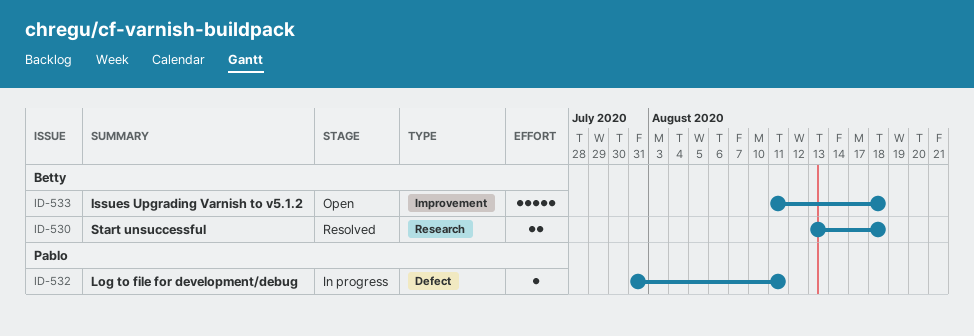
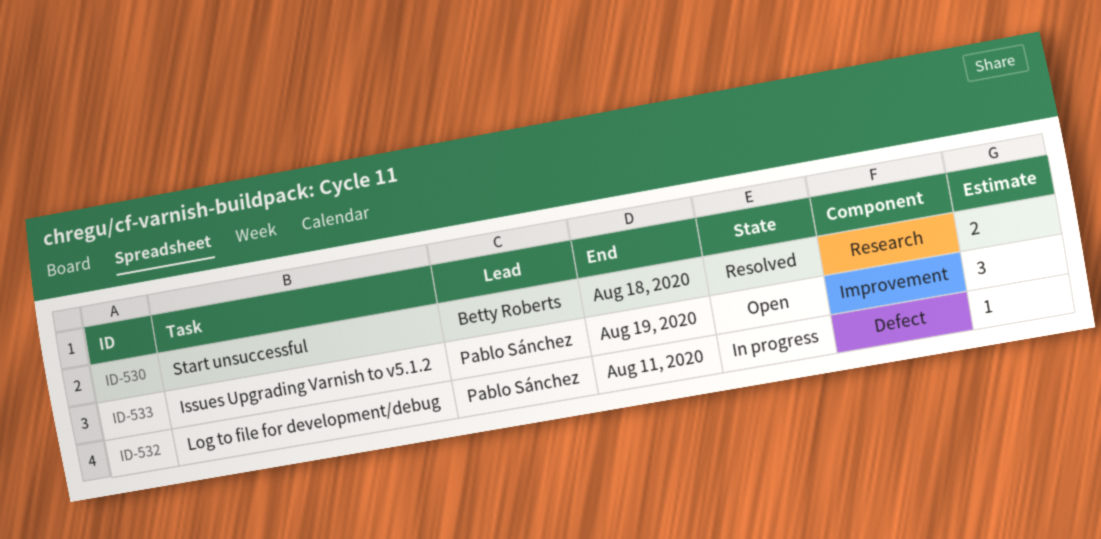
ID-533, owner: Betty Roberts -> Pablo Sánchez
ID-533, estimate: 5 -> 3
ID-533, due: Aug 18 -> Aug 19

